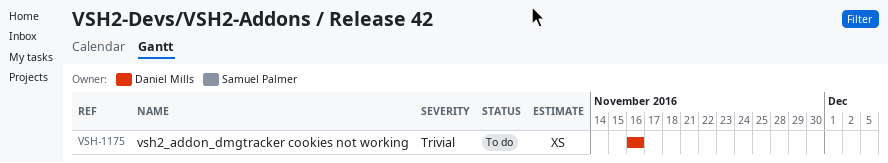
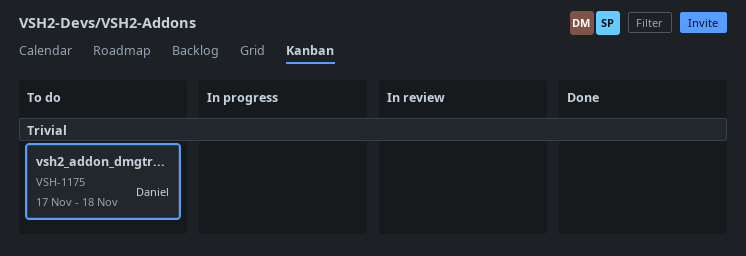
VSH-1175, start: Nov 16 -> Nov 17
VSH-1175, due: Nov 16 -> Nov 18

